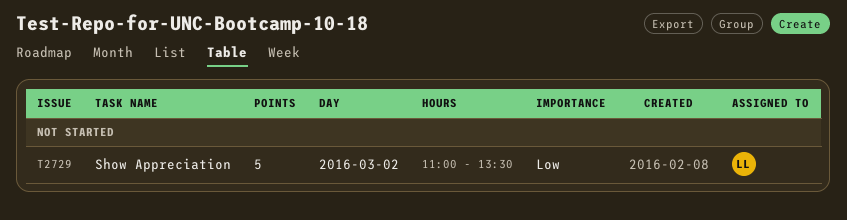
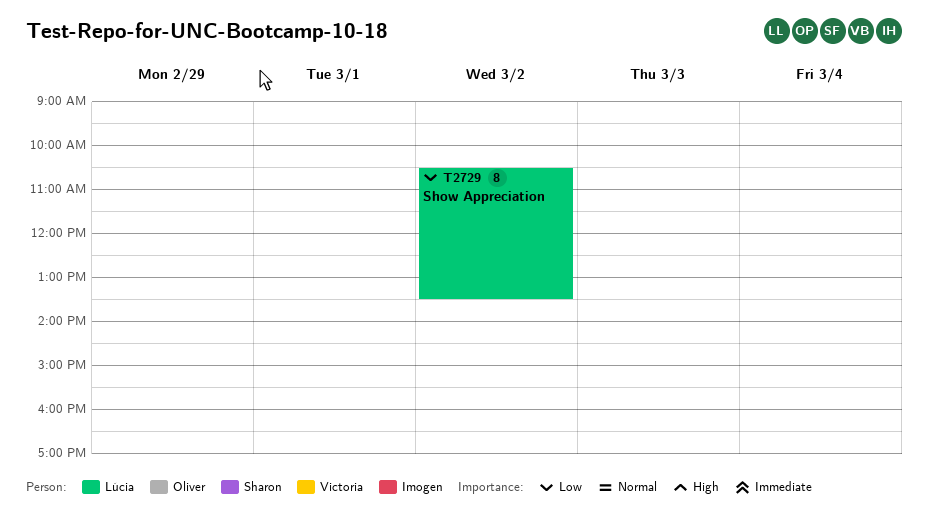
T2729, estimate: 5 -> 8
T2729, begins: 11:00 -> 10:30

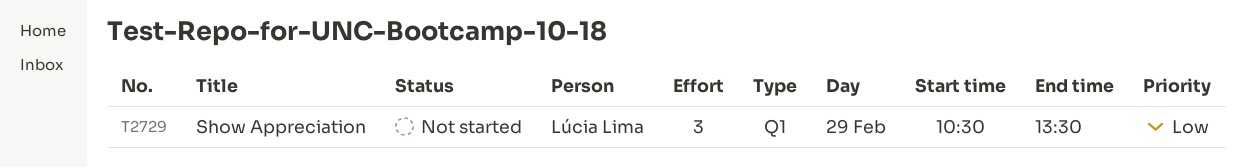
T2729, estimate: 8 -> 3
T2729, day: Mar 2 -> Feb 29

